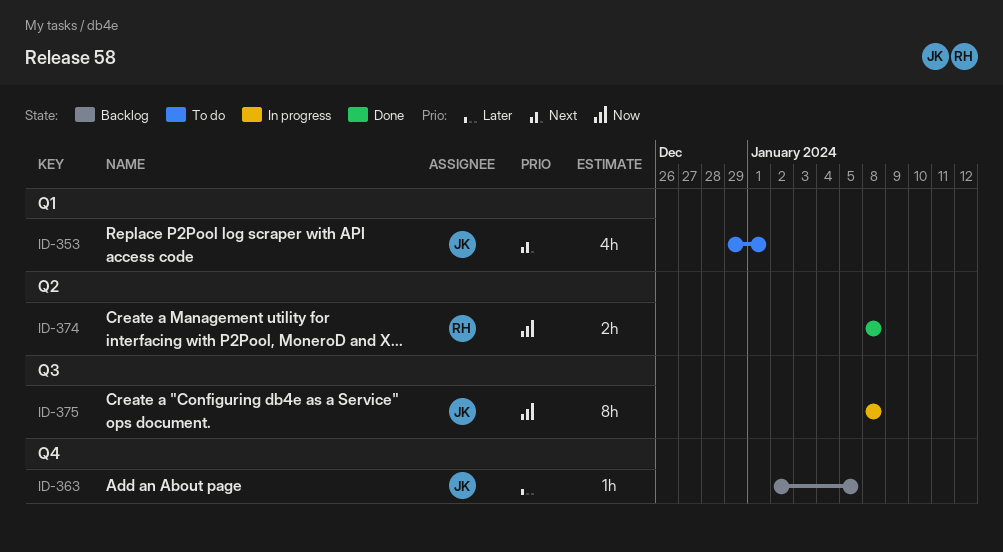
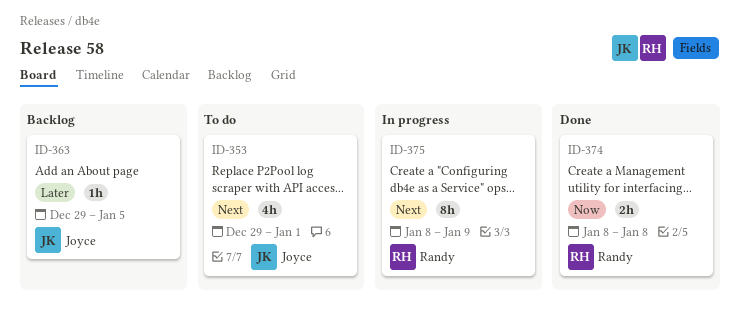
ID-363, start: Jan 2 -> Dec 29
ID-375, owner: Joyce -> Randy
ID-375, priority: Now -> Next
ID-375, due: Jan 8 -> Jan 9

